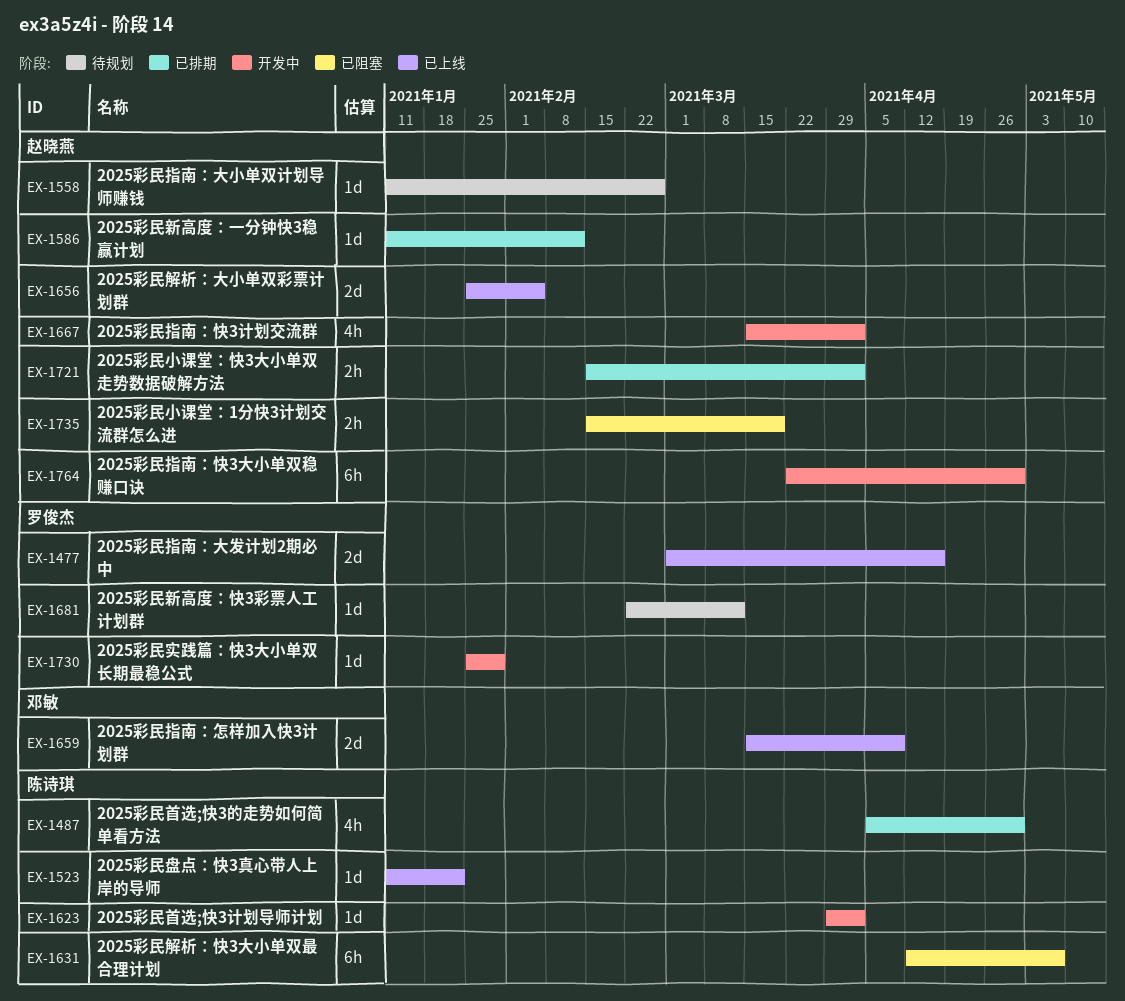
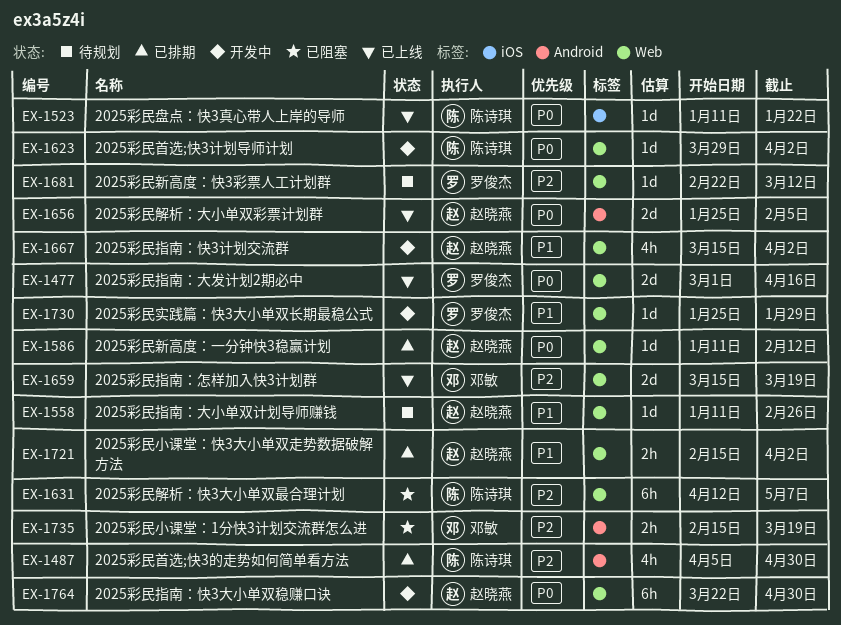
EX-1659, due: Apr 9 -> Mar 19
EX-1735, owner: 赵晓燕 -> 邓敏

